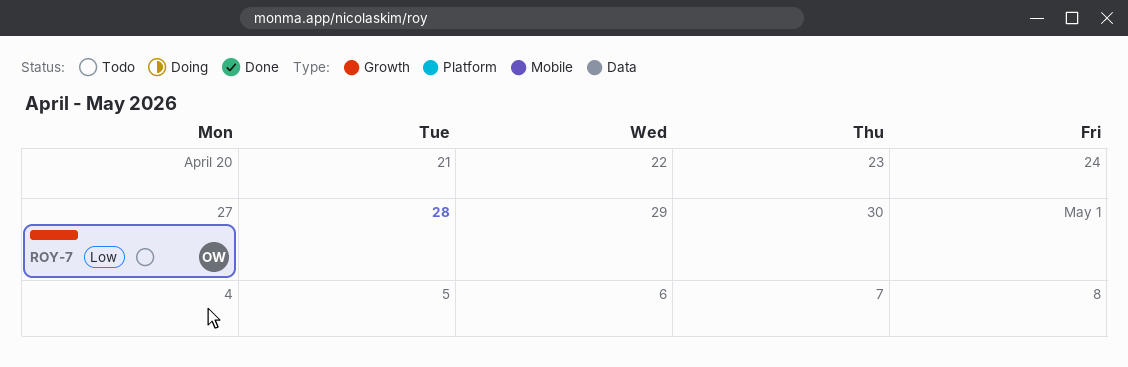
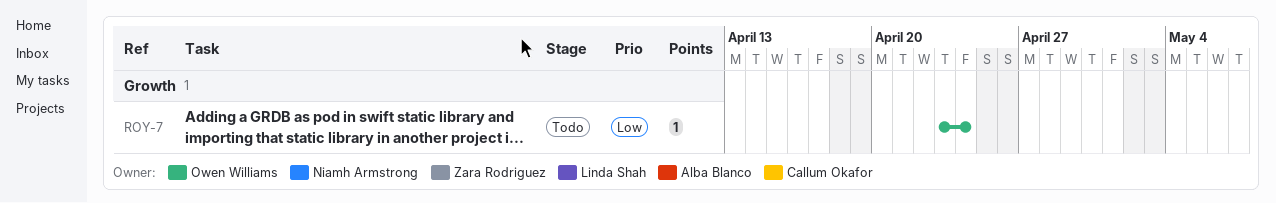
ROY-7, due: Apr 27 -> Apr 24

